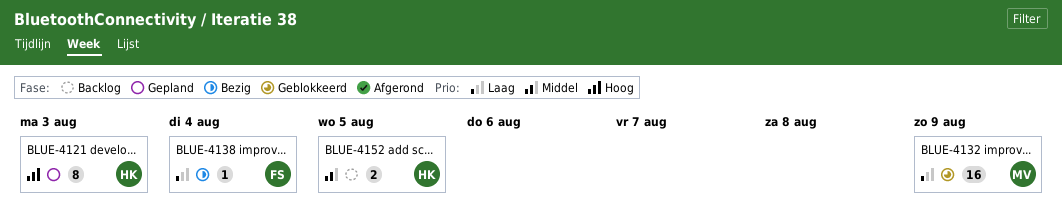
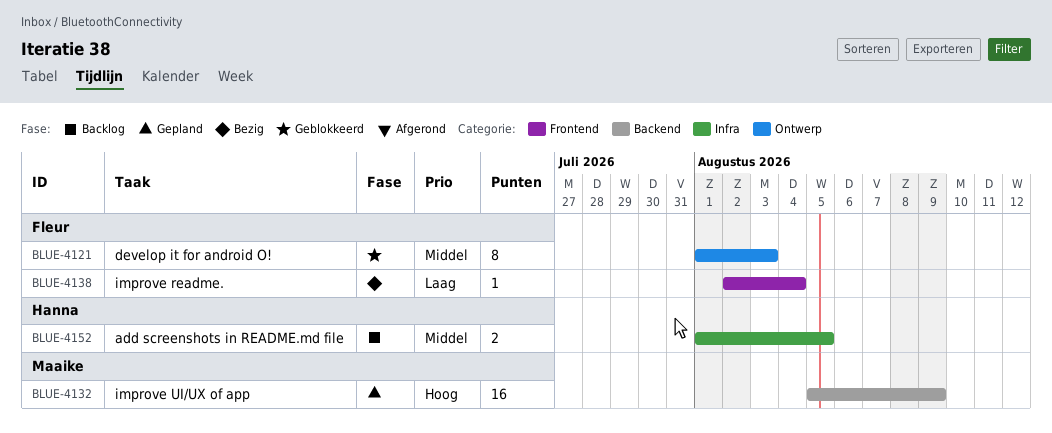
BLUE-4121, status: Gepland -> Geblokkeerd
BLUE-4121, owner: Hanna -> Fleur
BLUE-4121, priority: Hoog -> Middel
BLUE-4132, status: Geblokkeerd -> Gepland
BLUE-4132, priority: Laag -> Hoog

